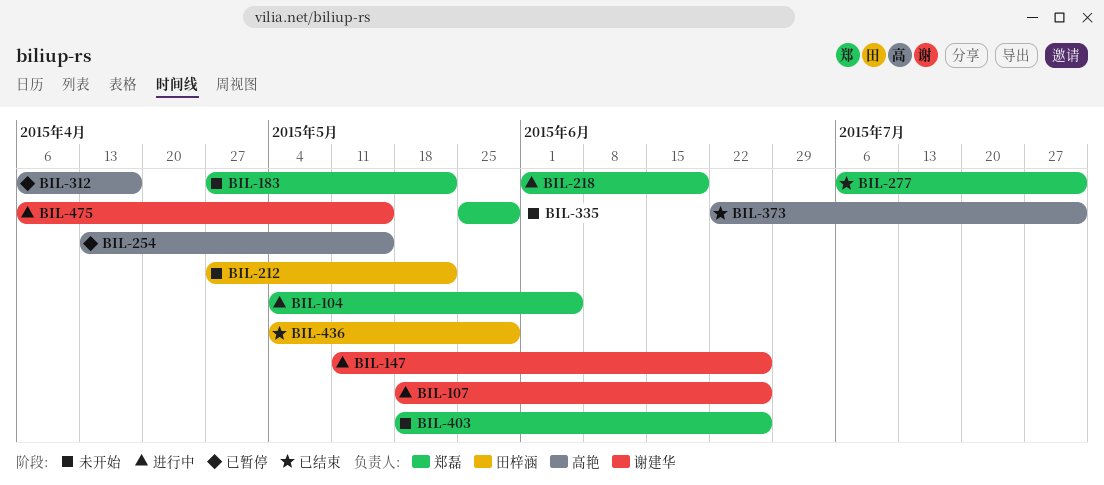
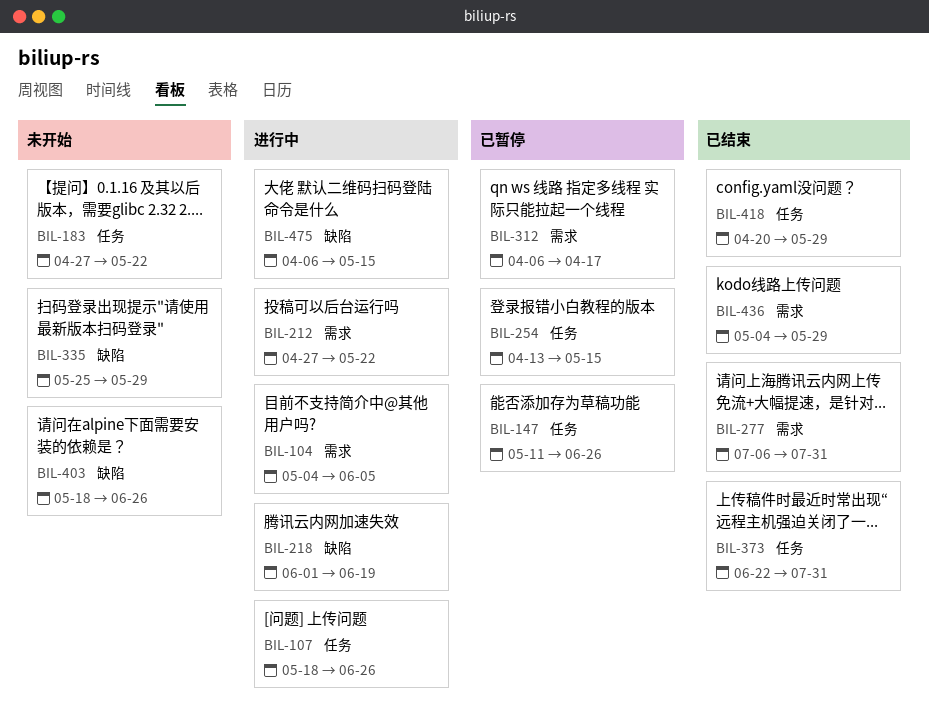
BIL-147, status: 进行中 -> 已暂停
BIL-212, status: 未开始 -> 进行中
BIL-418: none -> present

